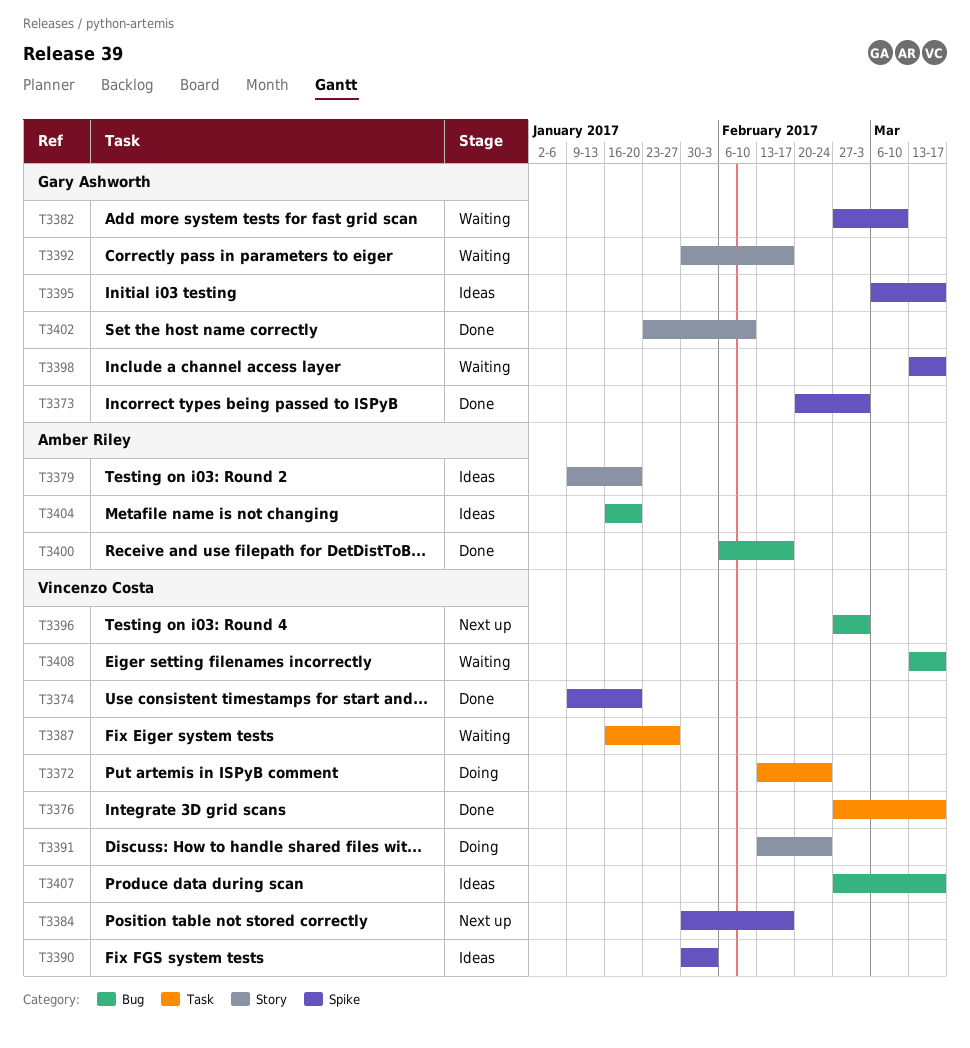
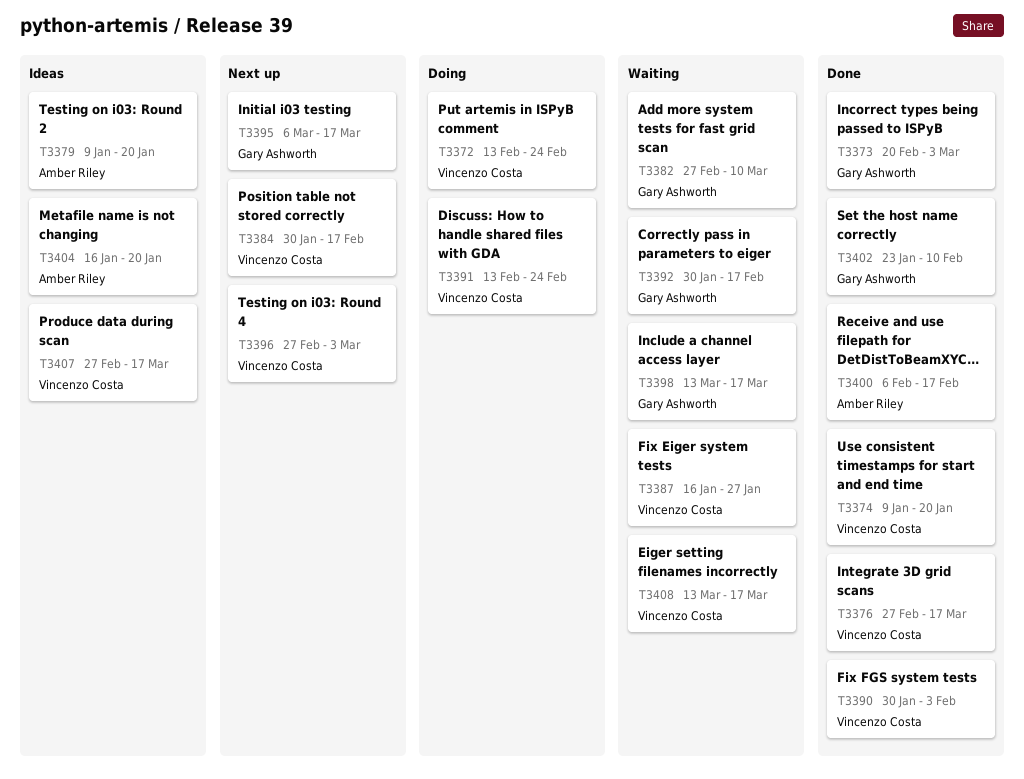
T3390, status: Ideas -> Done
T3395, status: Ideas -> Next up

